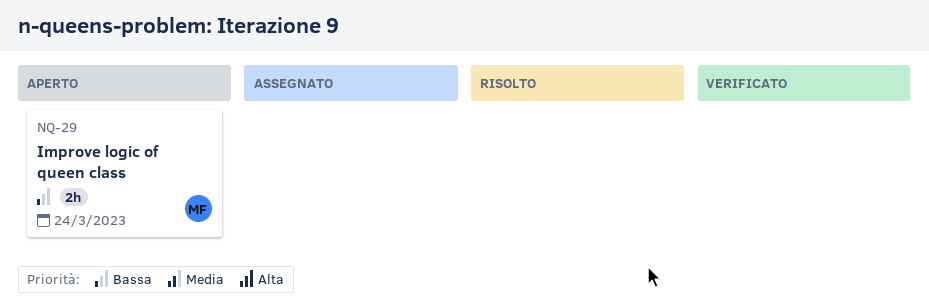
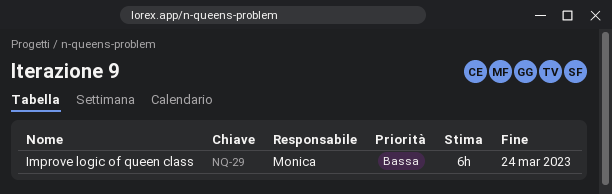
NQ-29, estimate: 2h -> 6h

